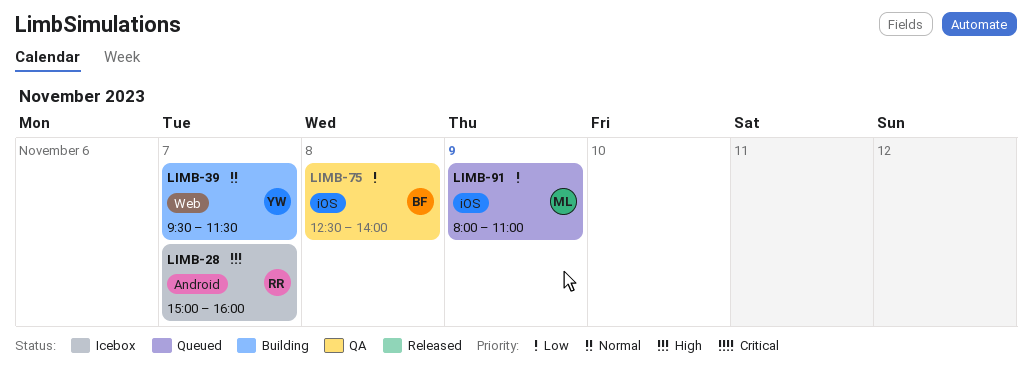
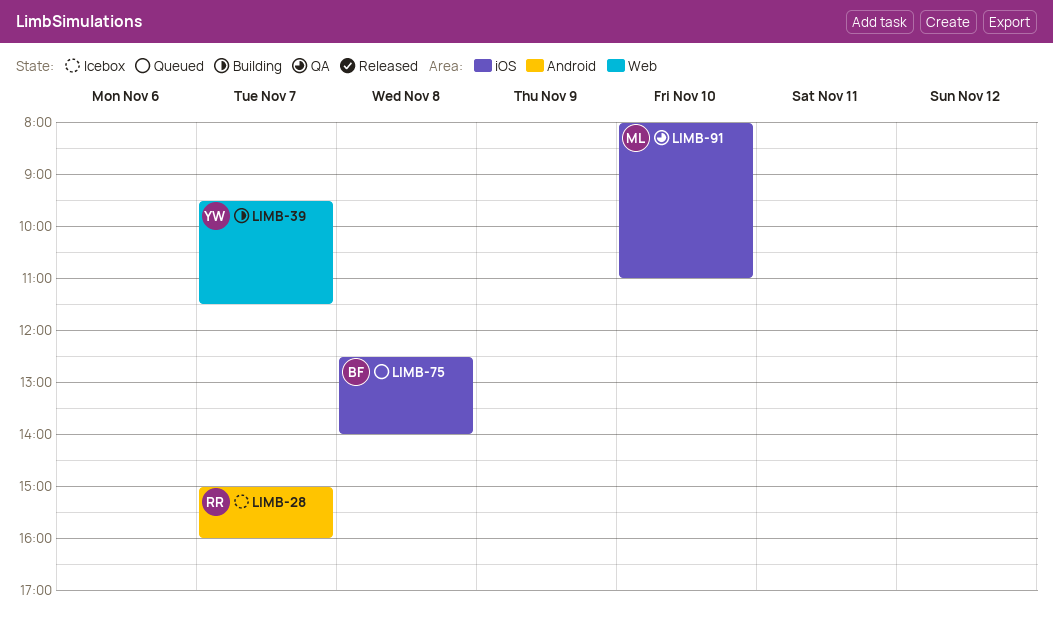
LIMB-75, status: QA -> Queued
LIMB-91, status: Queued -> QA
LIMB-91, day: Nov 9 -> Nov 10

